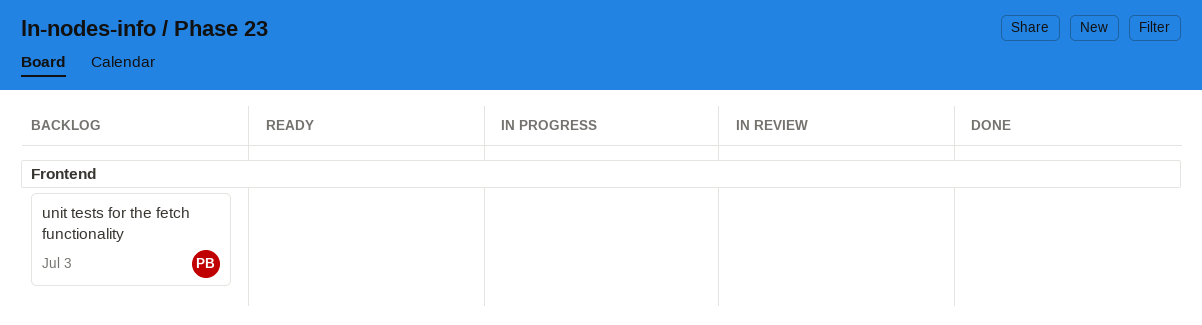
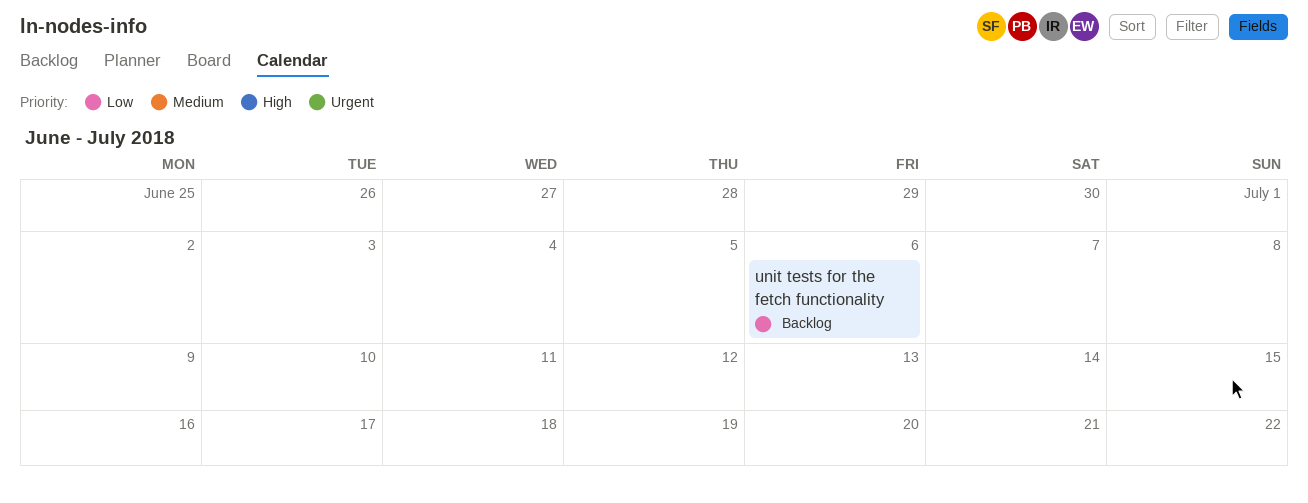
unit tests for the fetch functionality, due: Jul 3 -> Jul 6

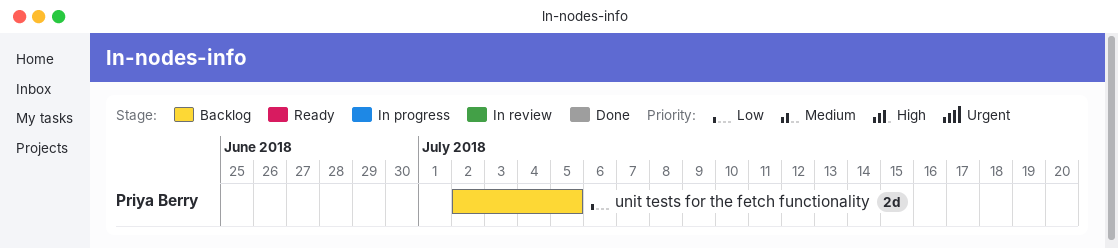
unit tests for the fetch functionality, due: Jul 6 -> Jul 5

